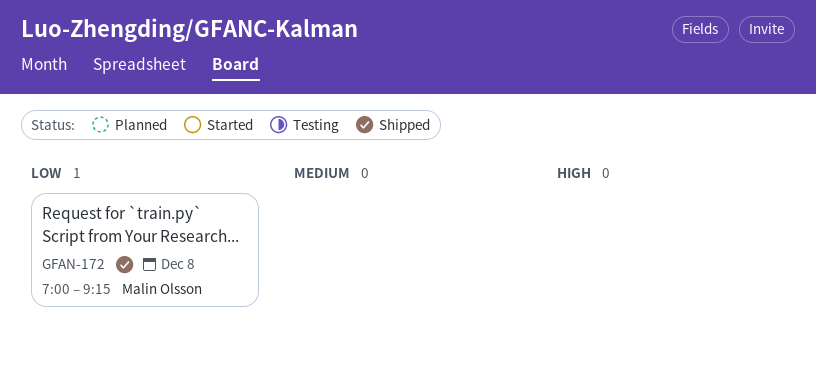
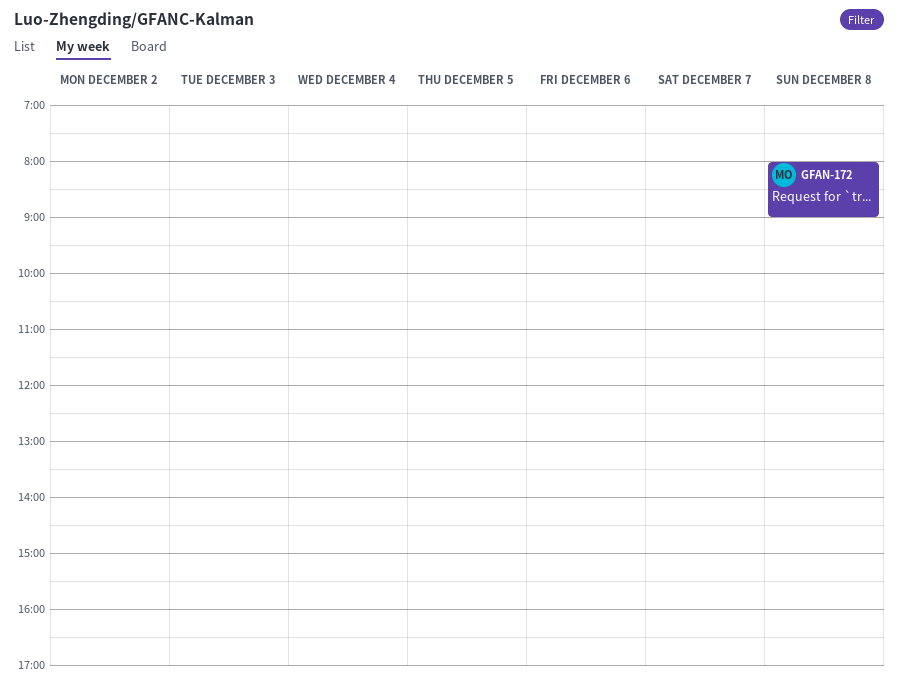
GFAN-172, begins: 07:00 -> 08:00
GFAN-172, ends: 09:15 -> 09:00

